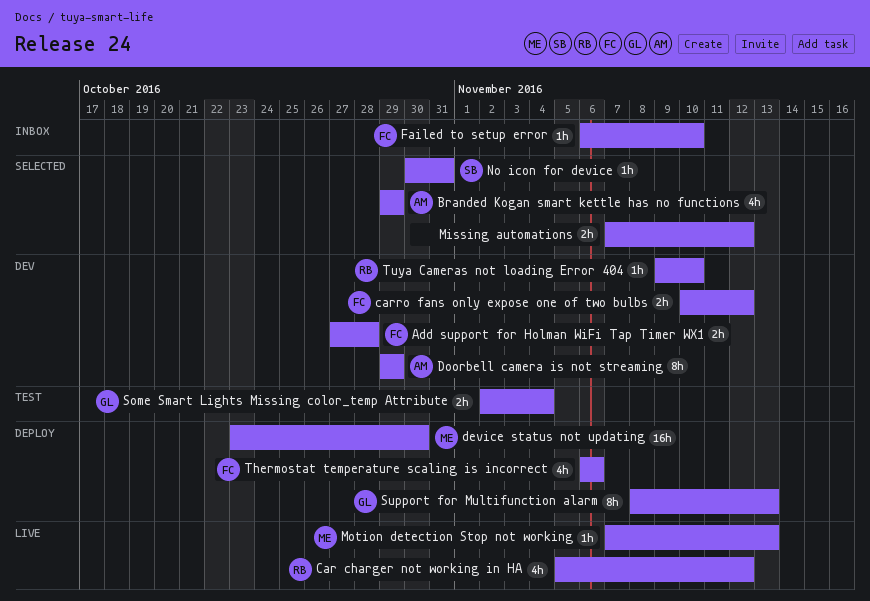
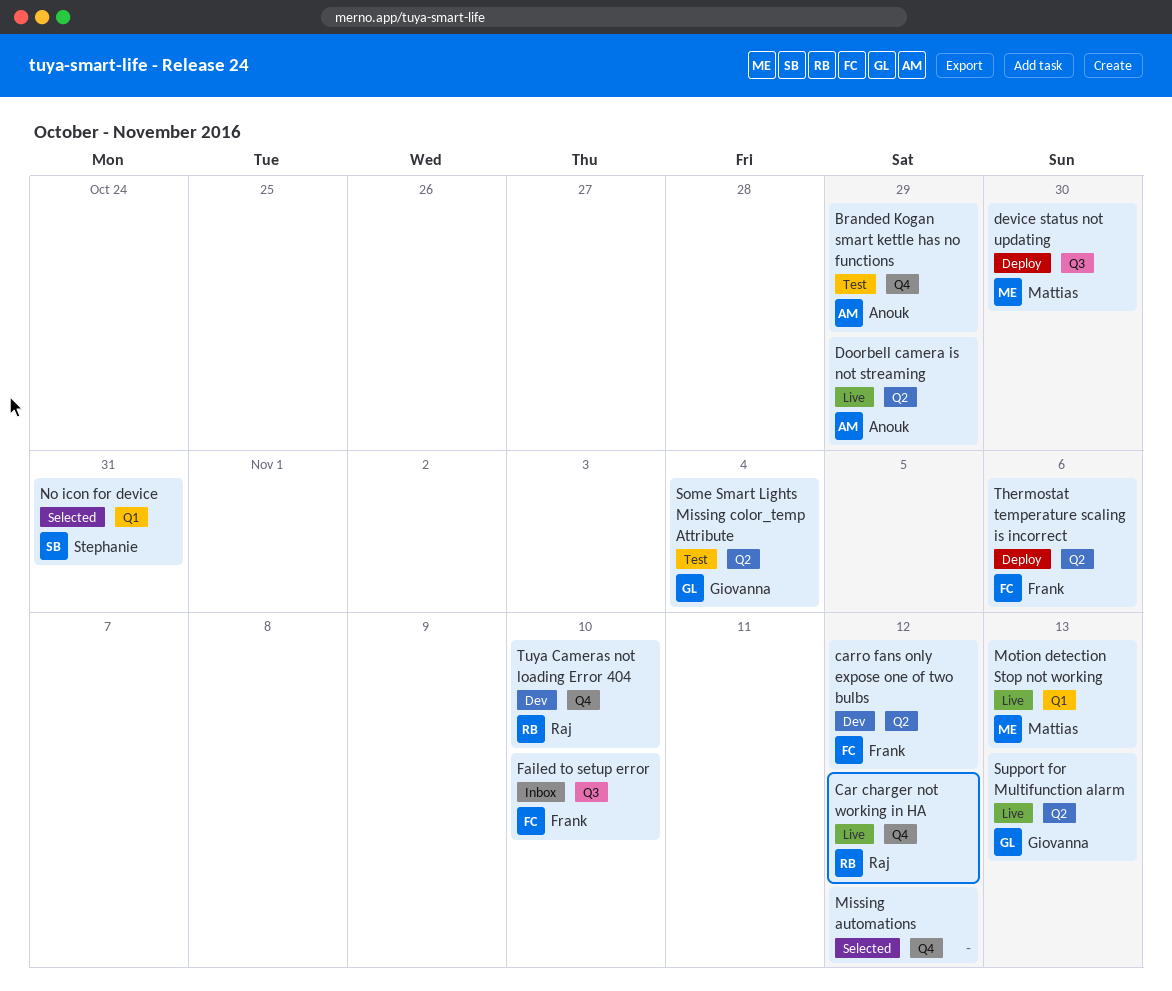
Add support for Holman WiFi Tap Timer WX1: present -> none
Branded Kogan smart kettle has no functions, status: Selected -> Test
Doorbell camera is not streaming, status: Dev -> Live
Support for Multifunction alarm, status: Deploy -> Live

